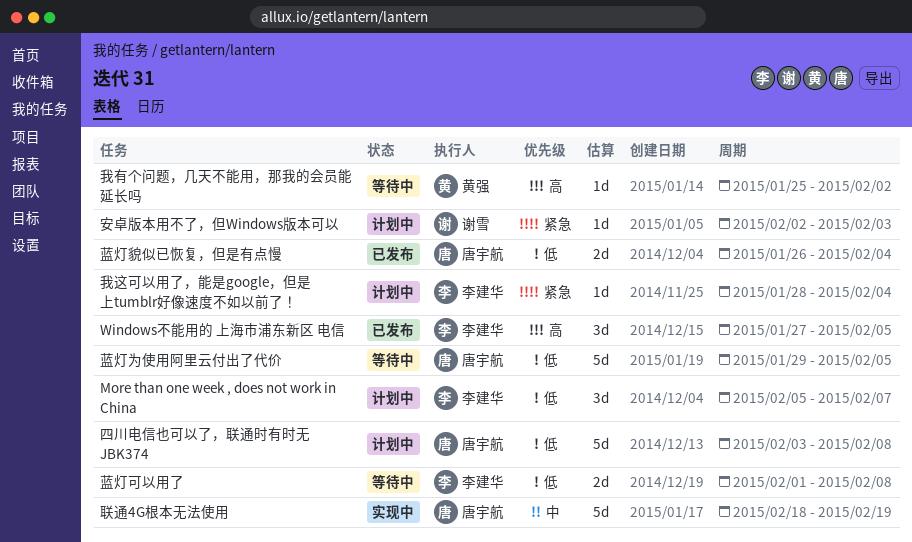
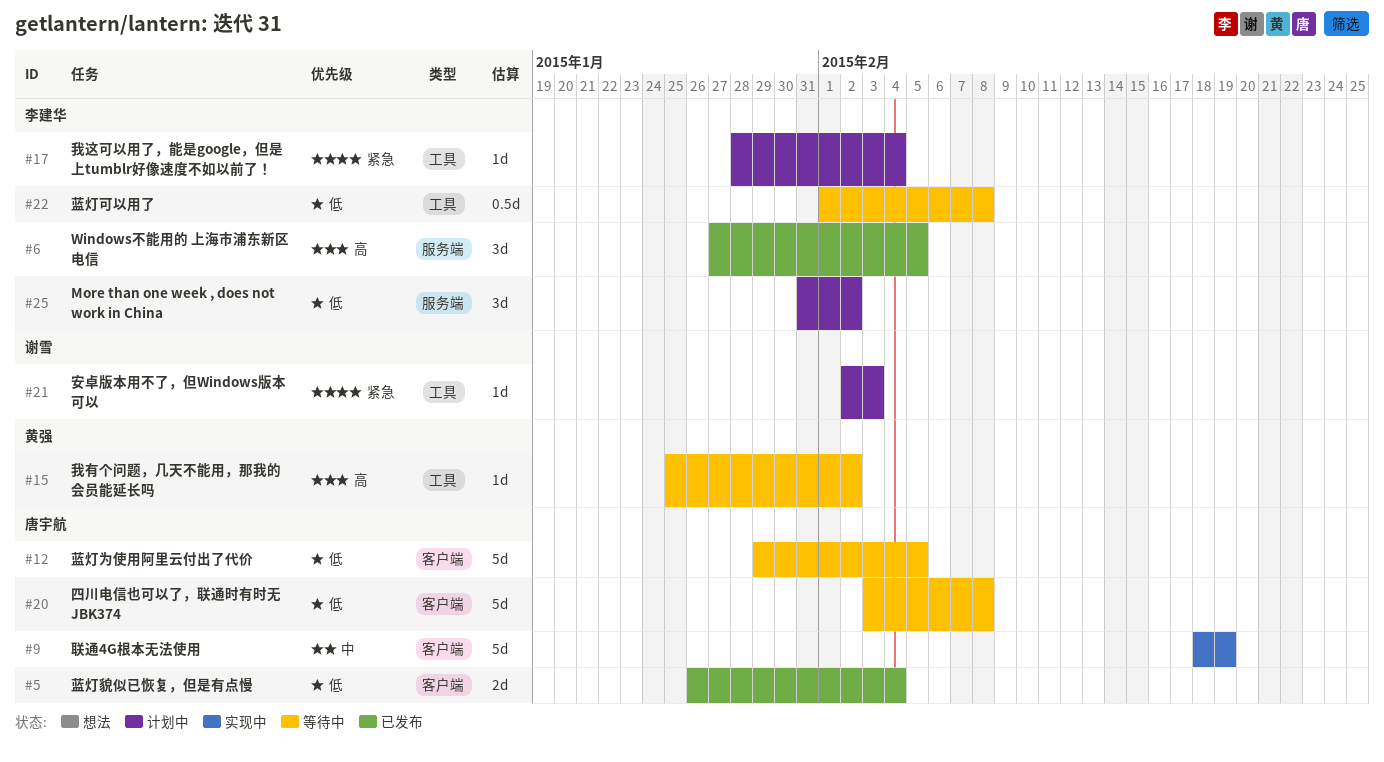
More than one week , does not work in China, start: Feb 5 -> Jan 31
More than one week , does not work in China, due: Feb 7 -> Feb 2
四川电信也可以了，联通时有时无 JBK374, status: 计划中 -> 等待中
蓝灯可以用了, estimate: 2d -> 0.5d

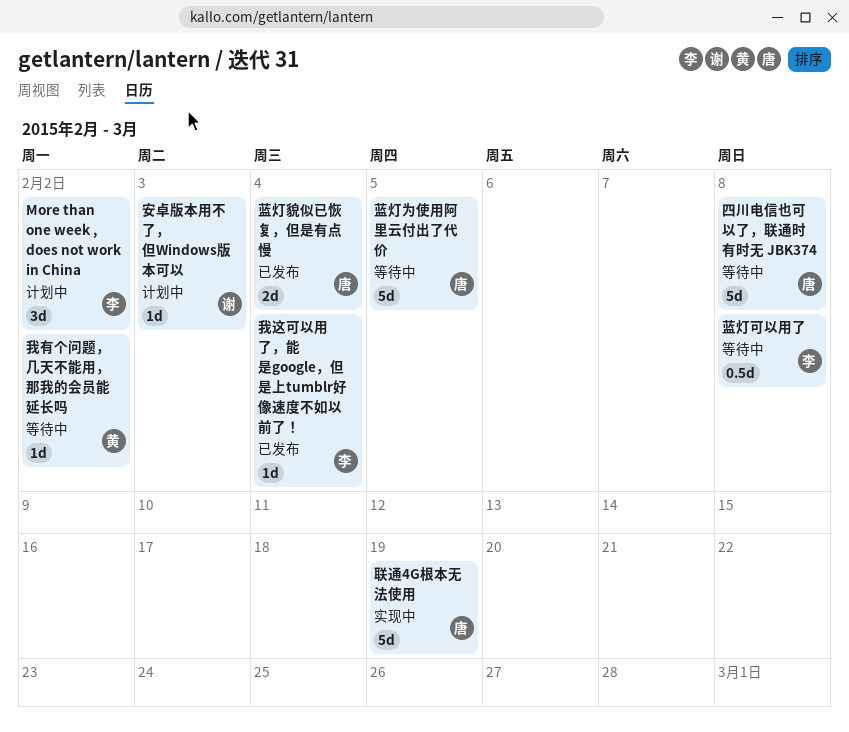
Windows不能用的 上海市浦东新区 电信: present -> none
我这可以用了，能是google，但是上tumblr好像速度不如以前了！, status: 计划中 -> 已发布

